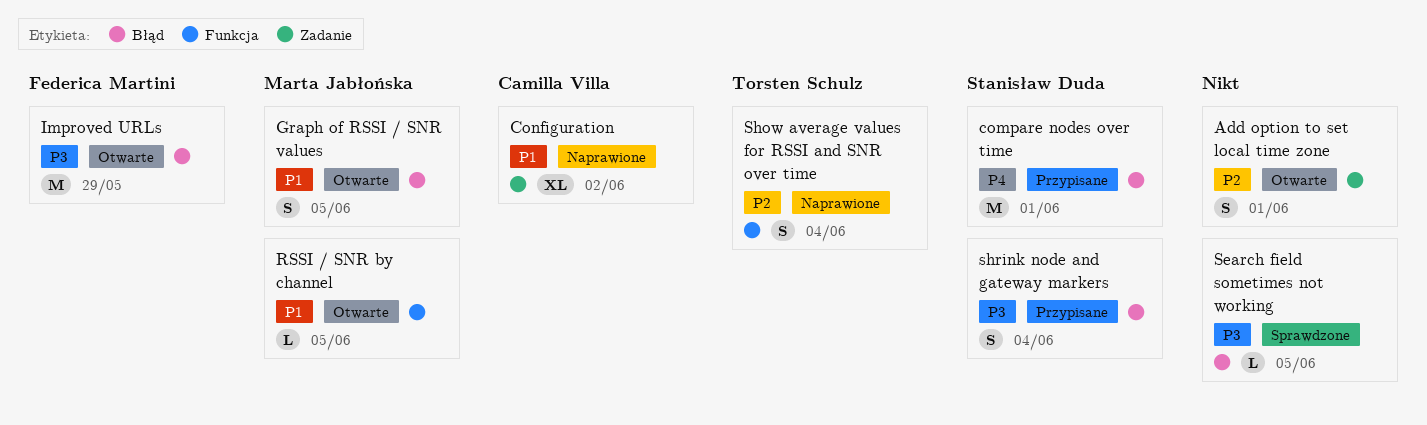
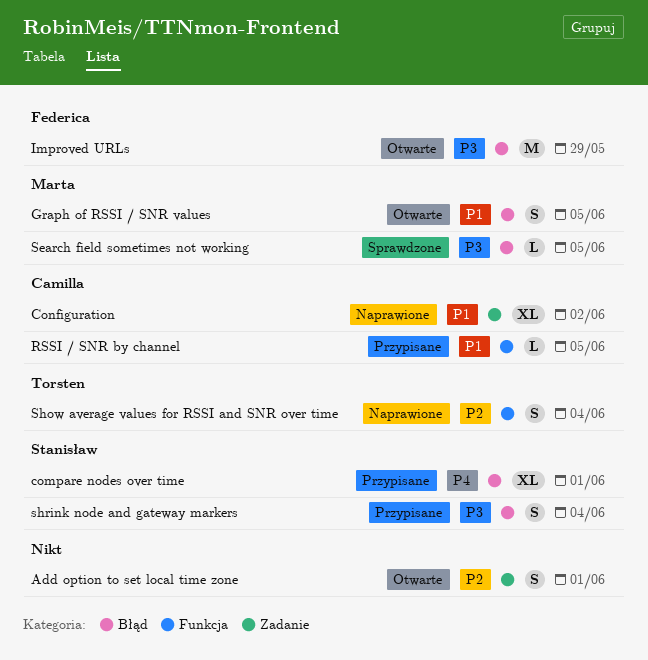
compare nodes over time, estimate: M -> XL
RSSI / SNR by channel, status: Otwarte -> Przypisane
RSSI / SNR by channel, owner: Marta Jabłońska -> Camilla Villa
Search field sometimes not working, owner: none -> Marta Jabłońska

